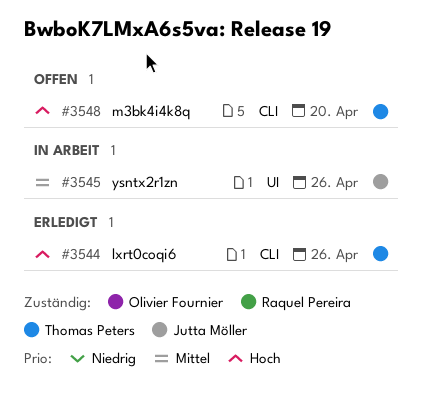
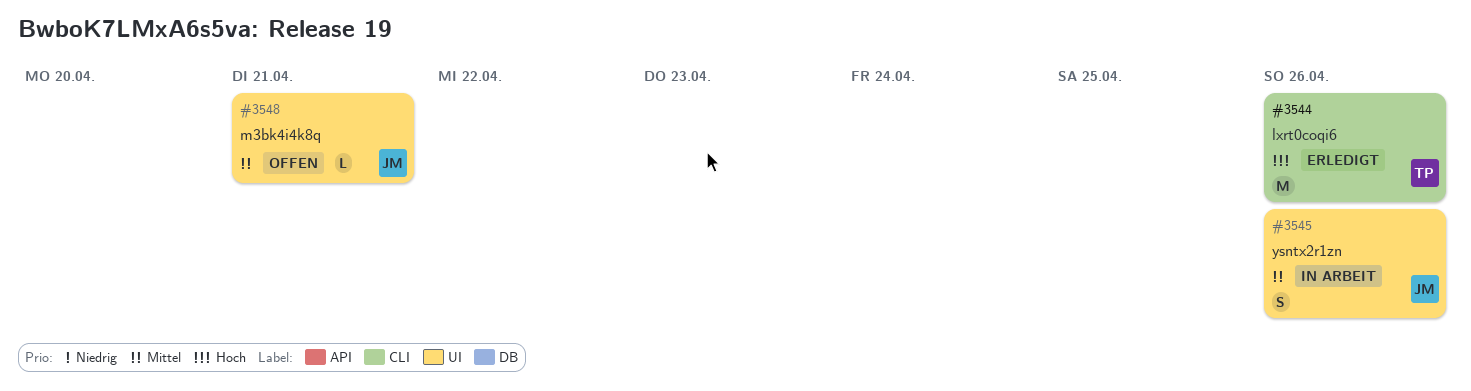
#3548, owner: Thomas Peters -> Jutta Möller
#3548, priority: Hoch -> Mittel
#3548, label: CLI -> UI
#3548, due: Apr 20 -> Apr 21

